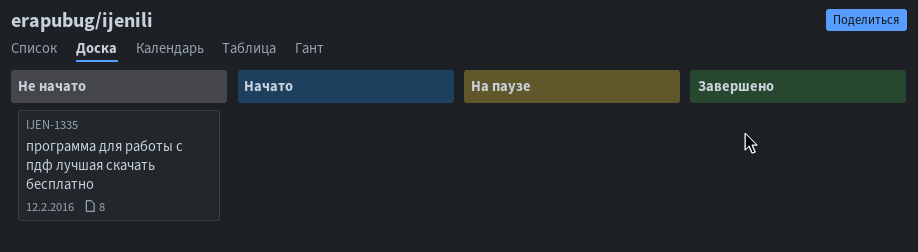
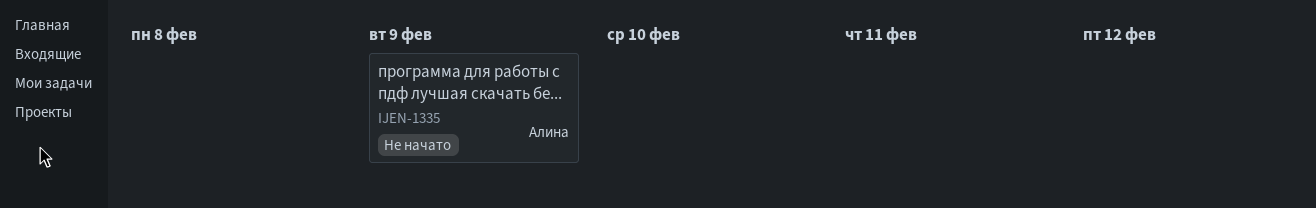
IJEN-1335, due: Feb 12 -> Feb 9

